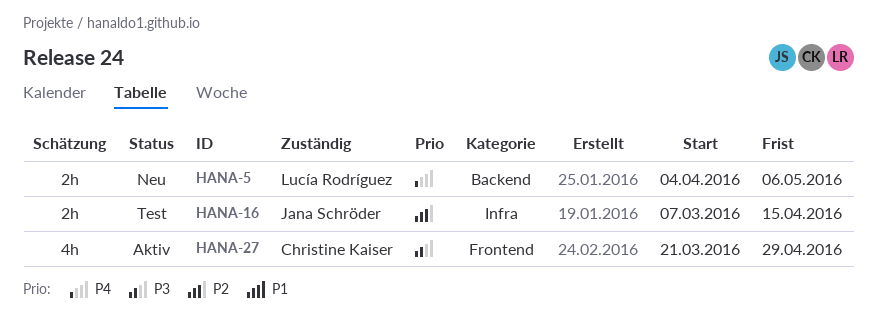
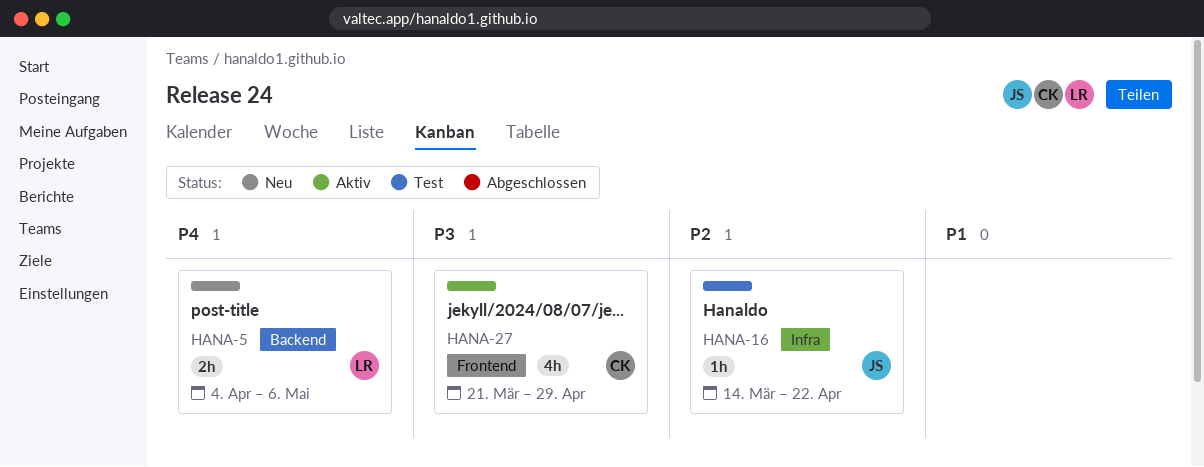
HANA-16, estimate: 2h -> 1h
HANA-16, start: Mar 7 -> Mar 14
HANA-16, due: Apr 15 -> Apr 22

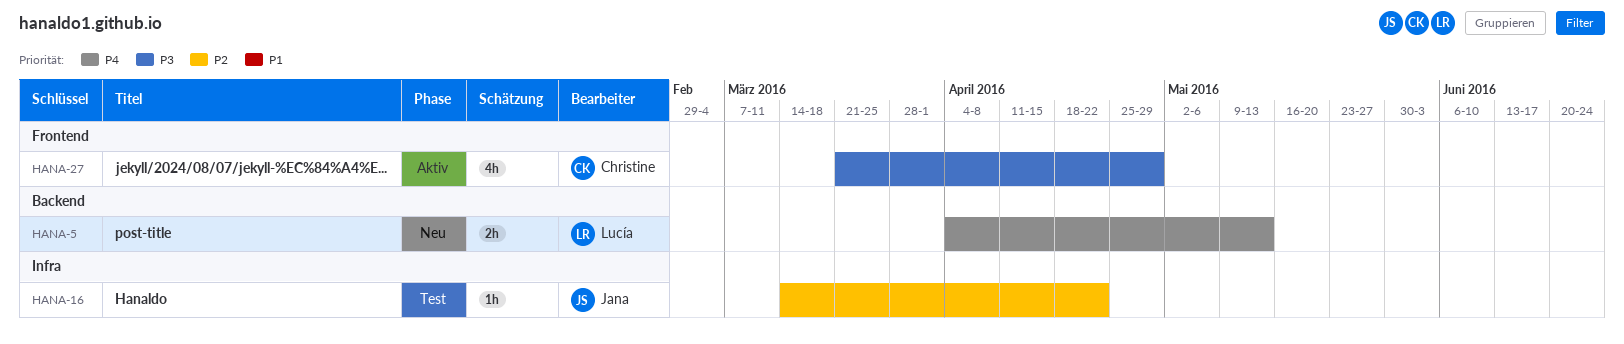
HANA-5, due: May 6 -> May 13

